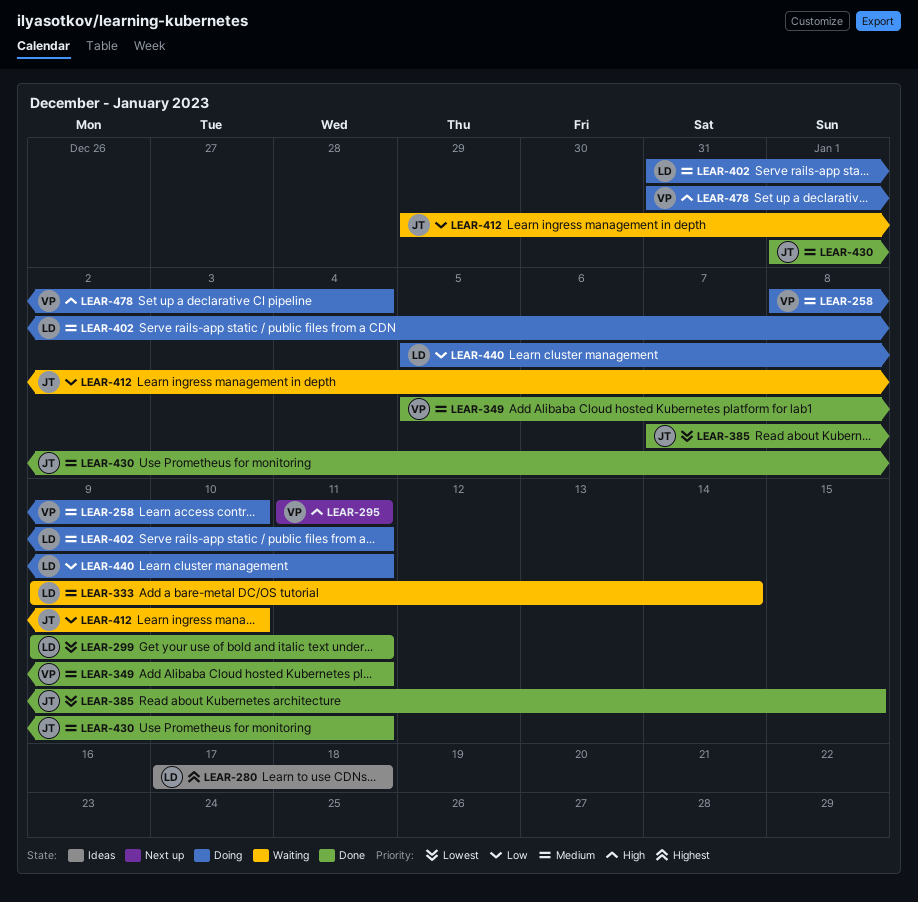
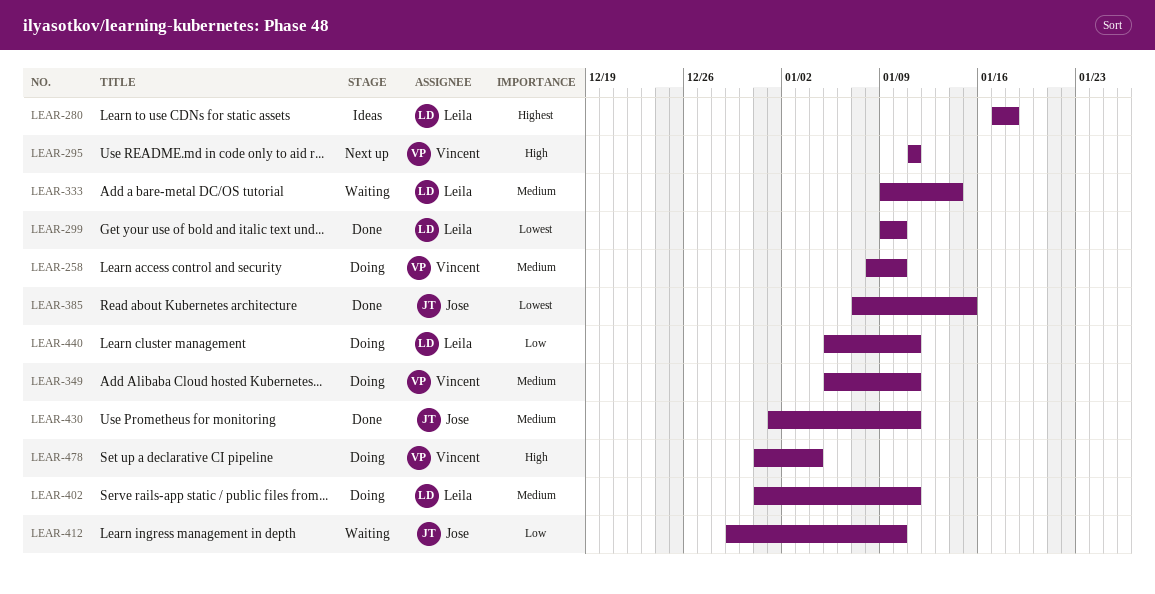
LEAR-299, due: Jan 11 -> Jan 10
LEAR-349, status: Done -> Doing

